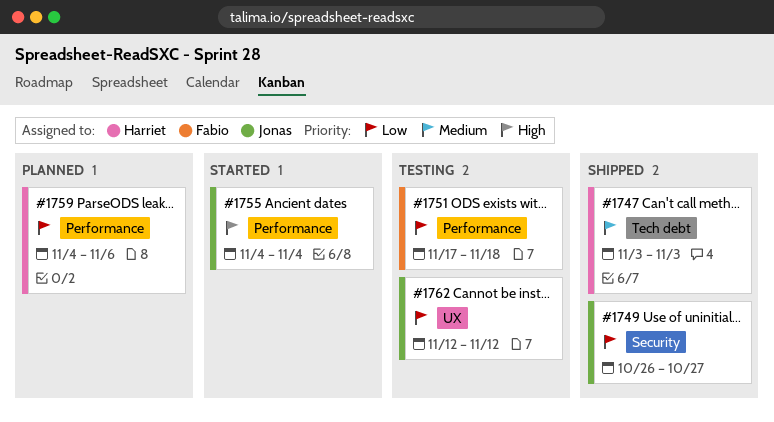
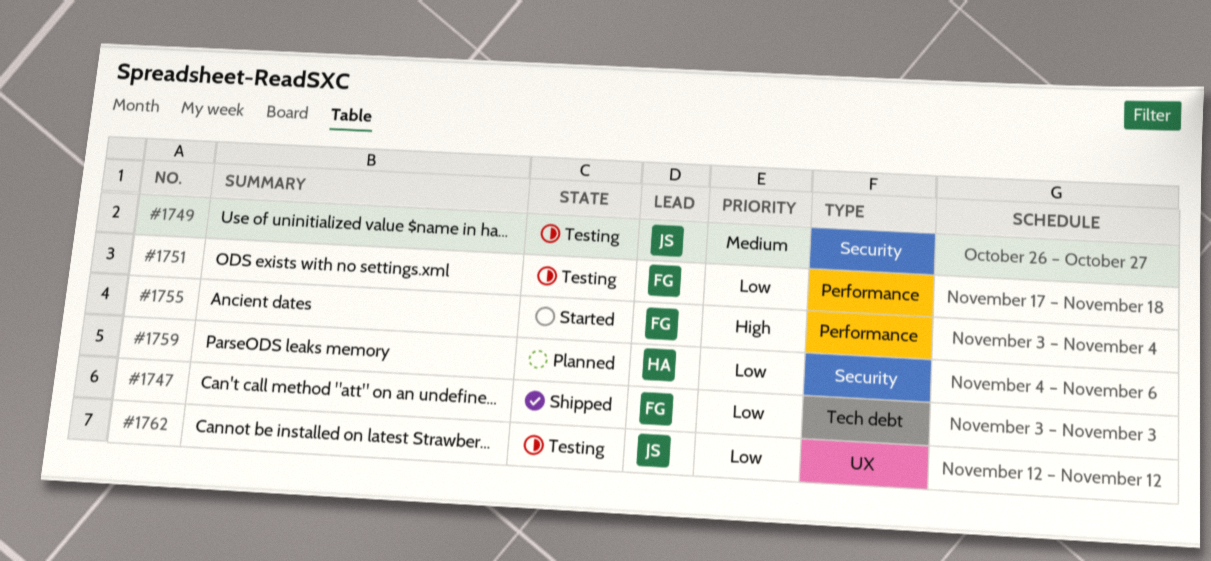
#1747, owner: Harriet -> Fabio
#1747, priority: Medium -> Low
#1749, status: Shipped -> Testing
#1749, priority: Low -> Medium
#1755, owner: Jonas -> Fabio
#1755, start: Nov 4 -> Nov 3
#1759, label: Performance -> Security

